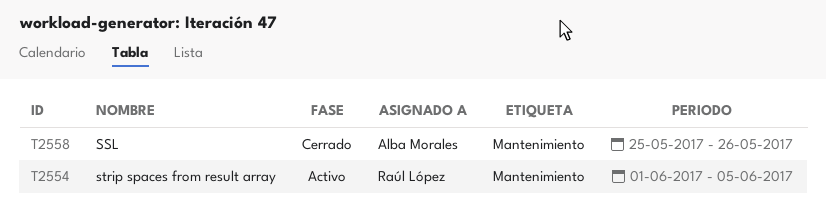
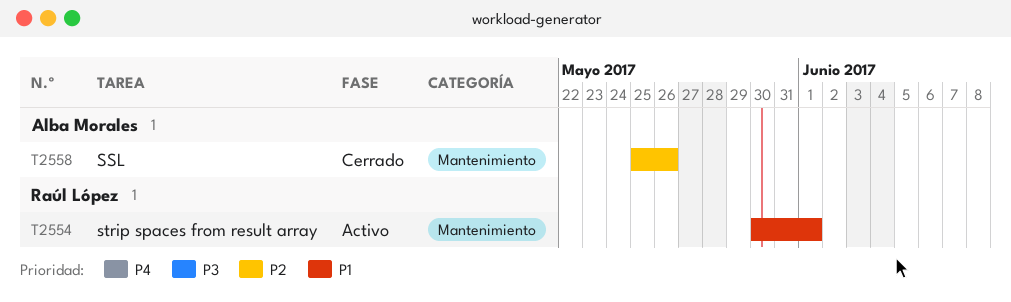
T2554, start: Jun 1 -> May 30
T2554, due: Jun 5 -> Jun 1

